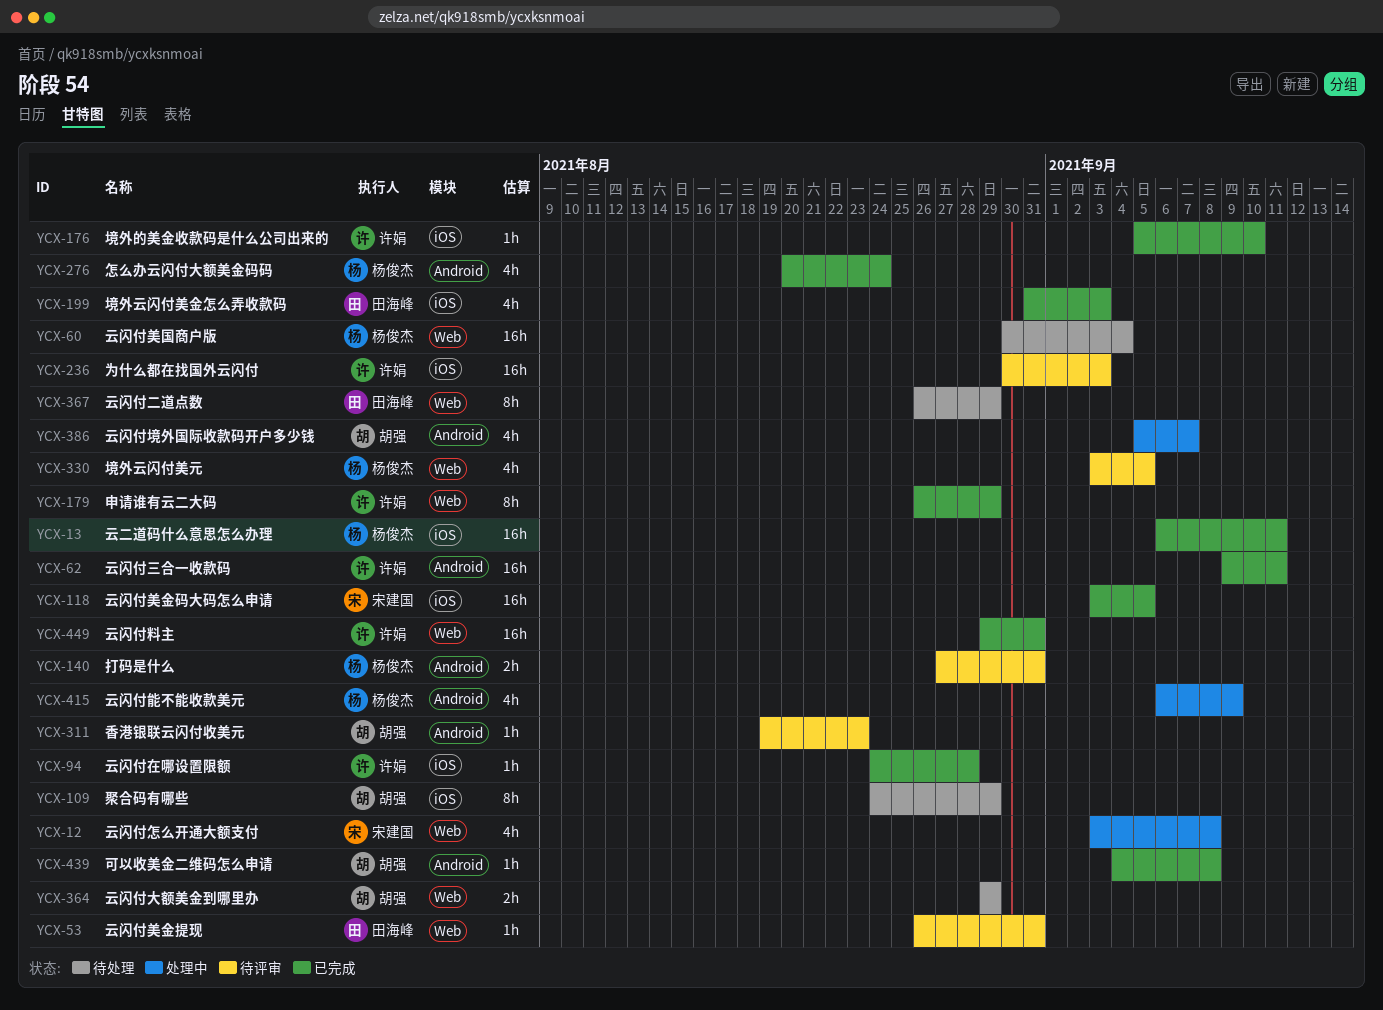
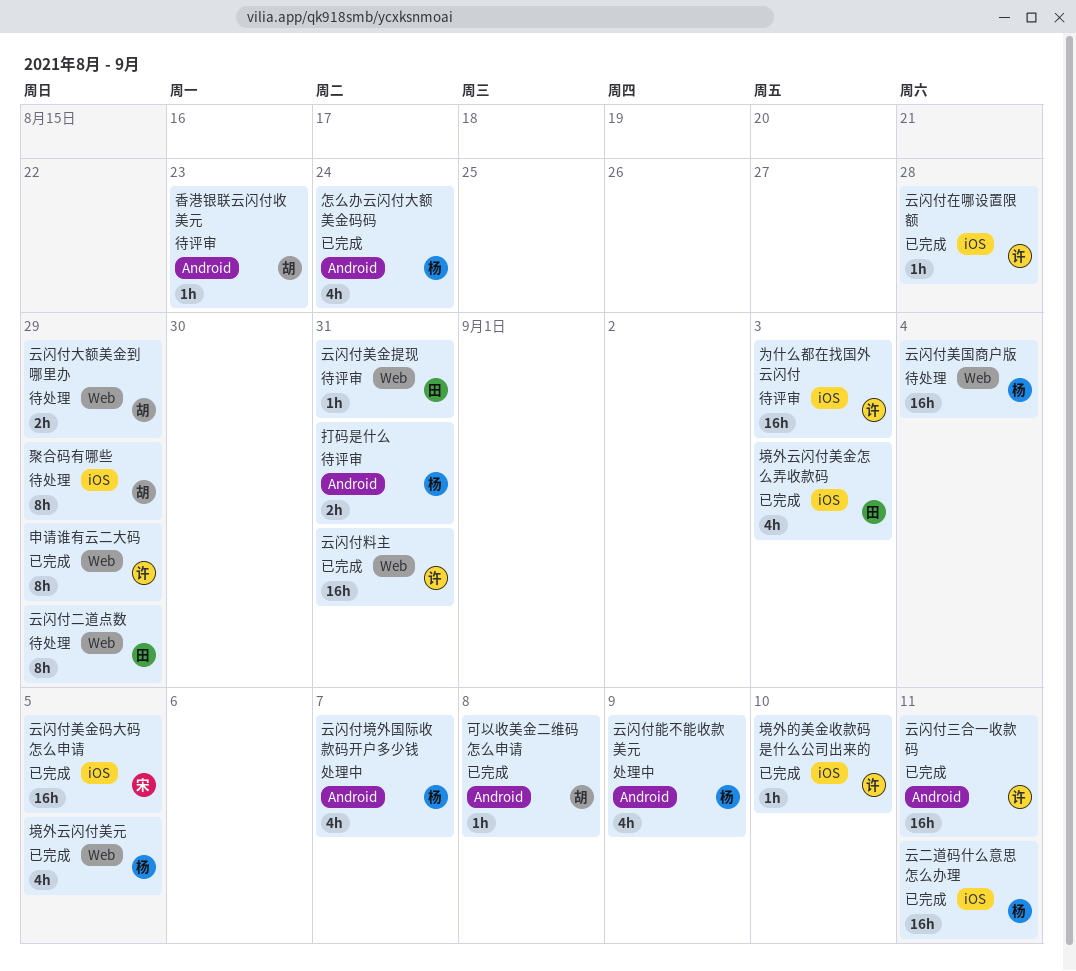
云闪付境外国际收款码开户多少钱, owner: 胡强 -> 杨俊杰
云闪付怎么开通大额支付: present -> none
境外云闪付美元, status: 待评审 -> 已完成

